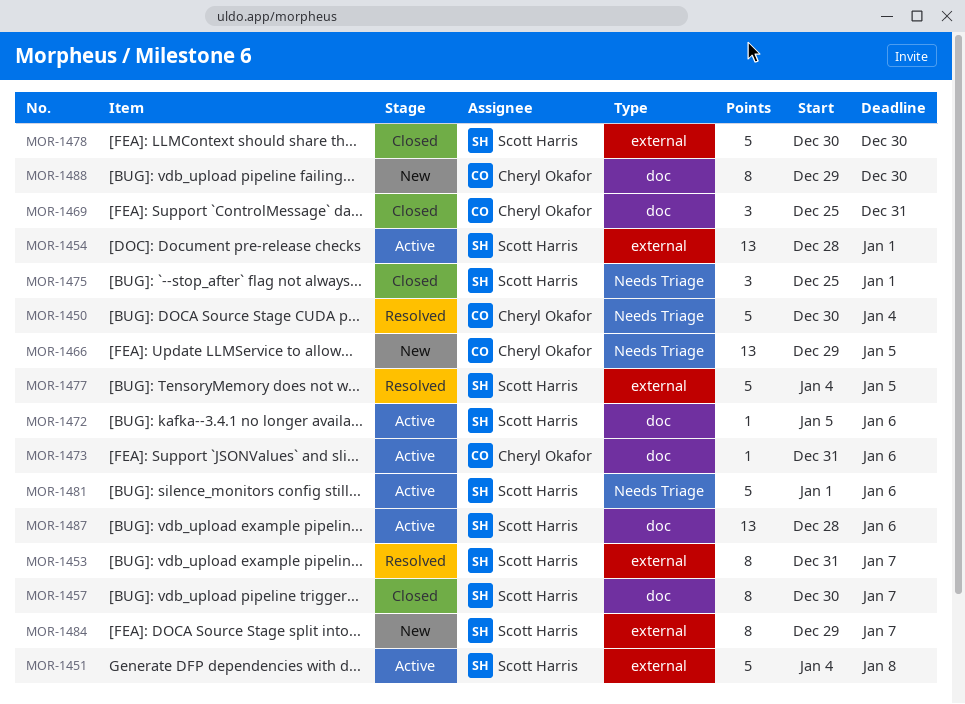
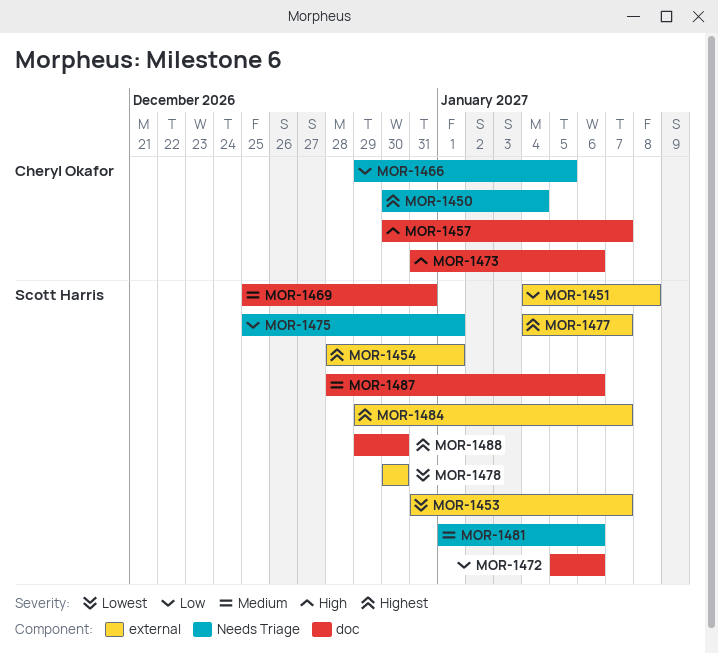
MOR-1457, owner: Scott Harris -> Cheryl Okafor
MOR-1469, owner: Cheryl Okafor -> Scott Harris
MOR-1477, due: Jan 5 -> Jan 7
MOR-1488, owner: Cheryl Okafor -> Scott Harris

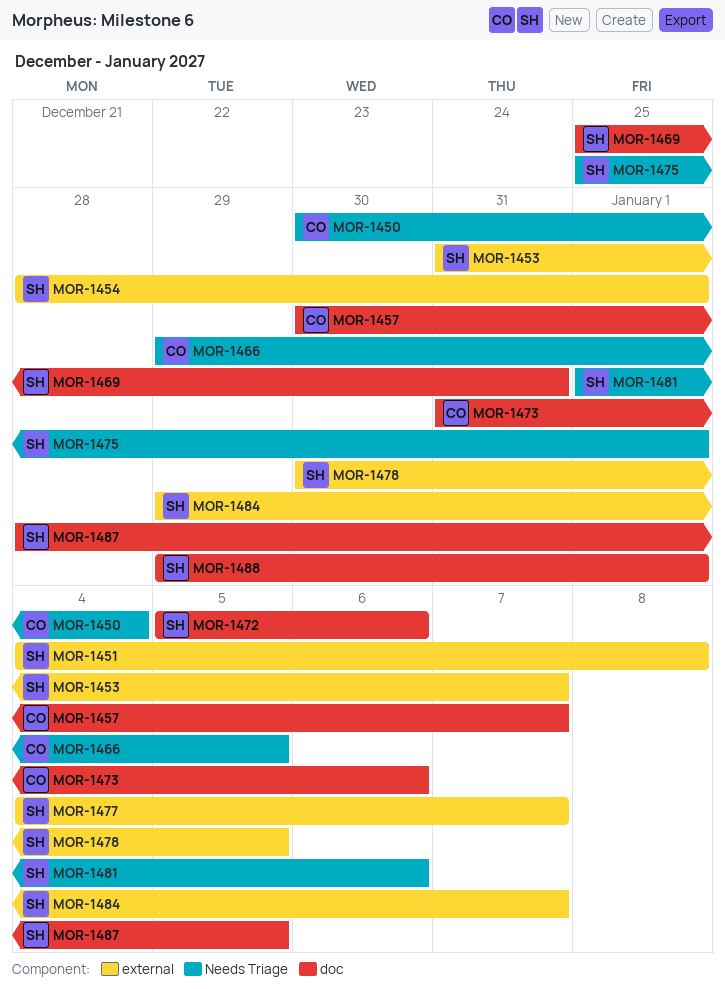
MOR-1478, due: Dec 30 -> Jan 5
MOR-1487, due: Jan 6 -> Jan 5
MOR-1488, due: Dec 30 -> Jan 1

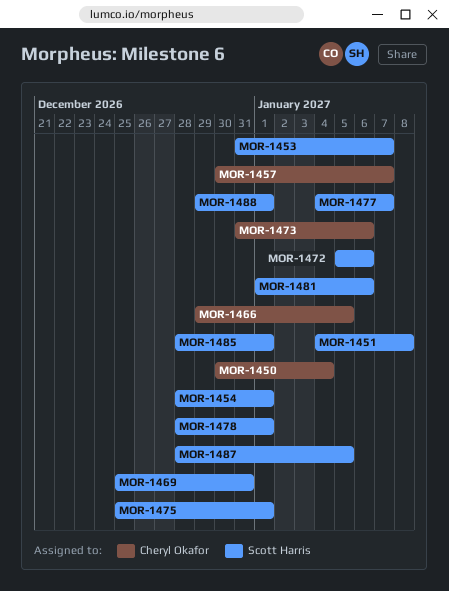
MOR-1478, start: Dec 30 -> Dec 28
MOR-1478, due: Jan 5 -> Jan 1
MOR-1484: present -> none
MOR-1485: none -> present

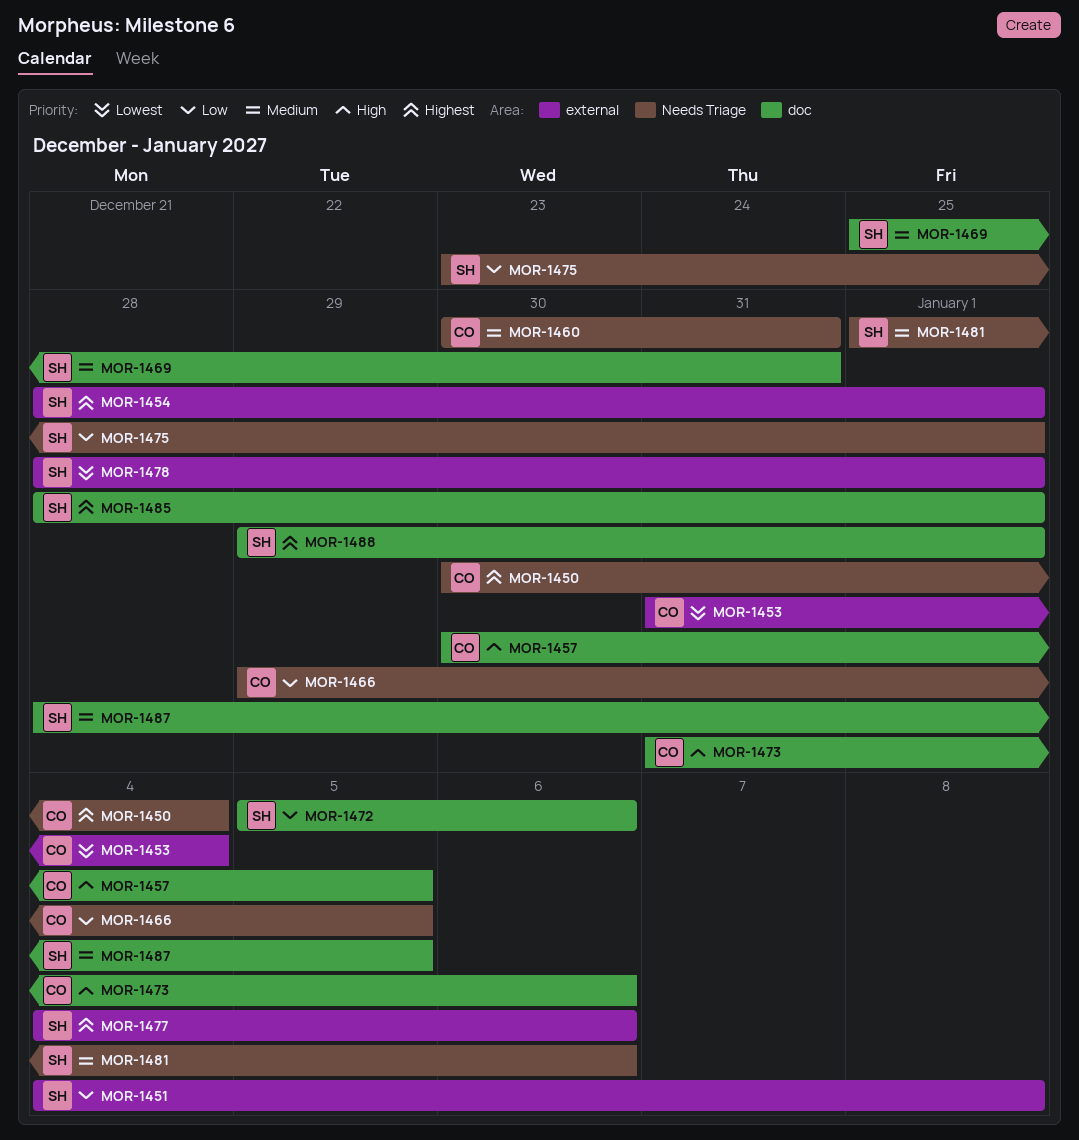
MOR-1453, owner: Scott Harris -> Cheryl Okafor
MOR-1453, due: Jan 7 -> Jan 4
MOR-1457, due: Jan 7 -> Jan 5
MOR-1460: none -> present
MOR-1475, start: Dec 25 -> Dec 23
MOR-1477, due: Jan 7 -> Jan 6

